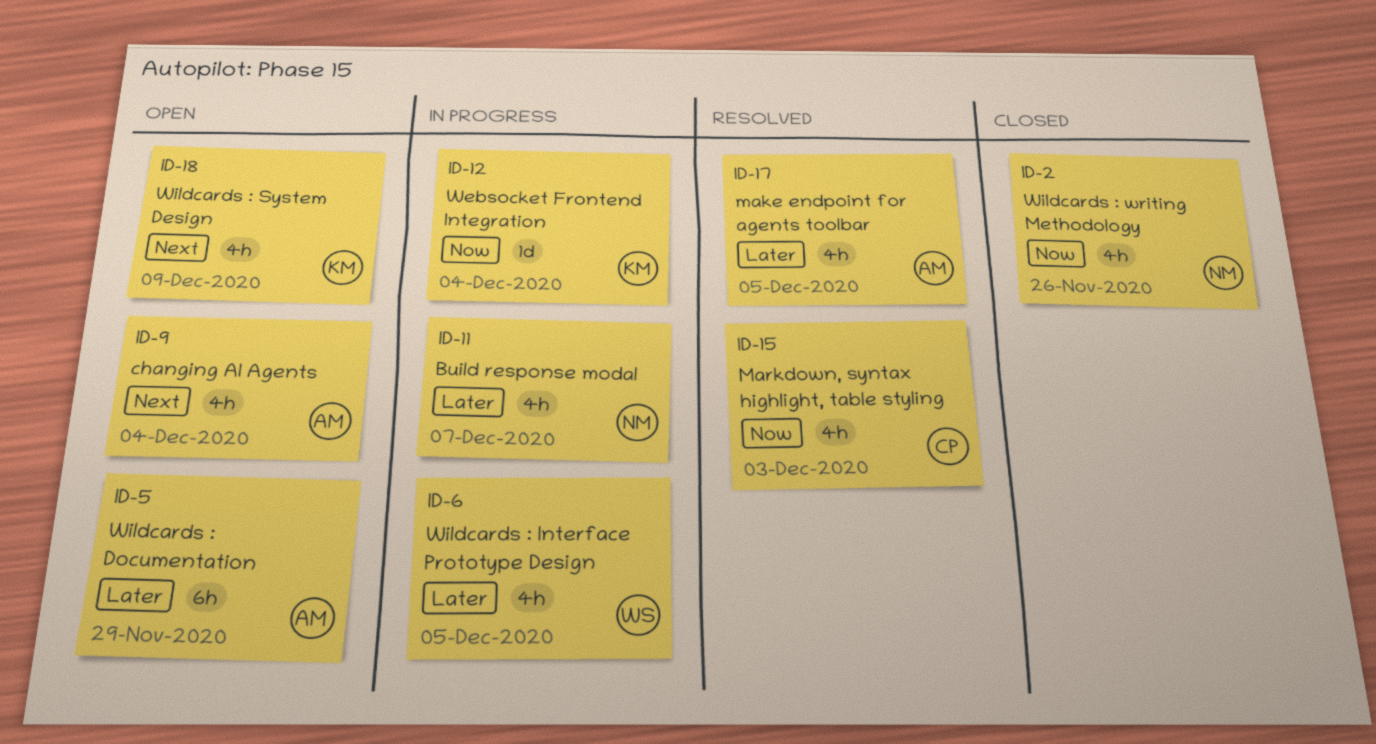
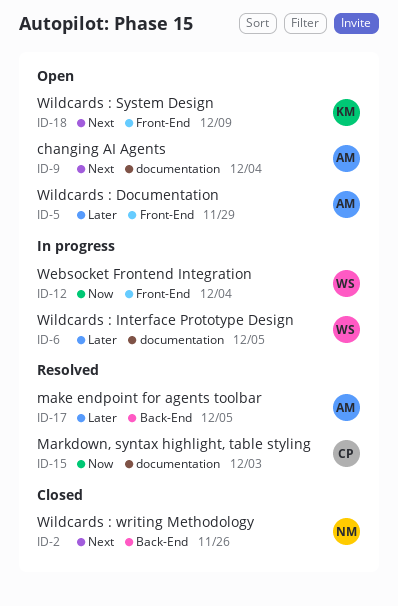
ID-2, priority: Now -> Next
ID-11: present -> none
ID-12, owner: KM -> WS

